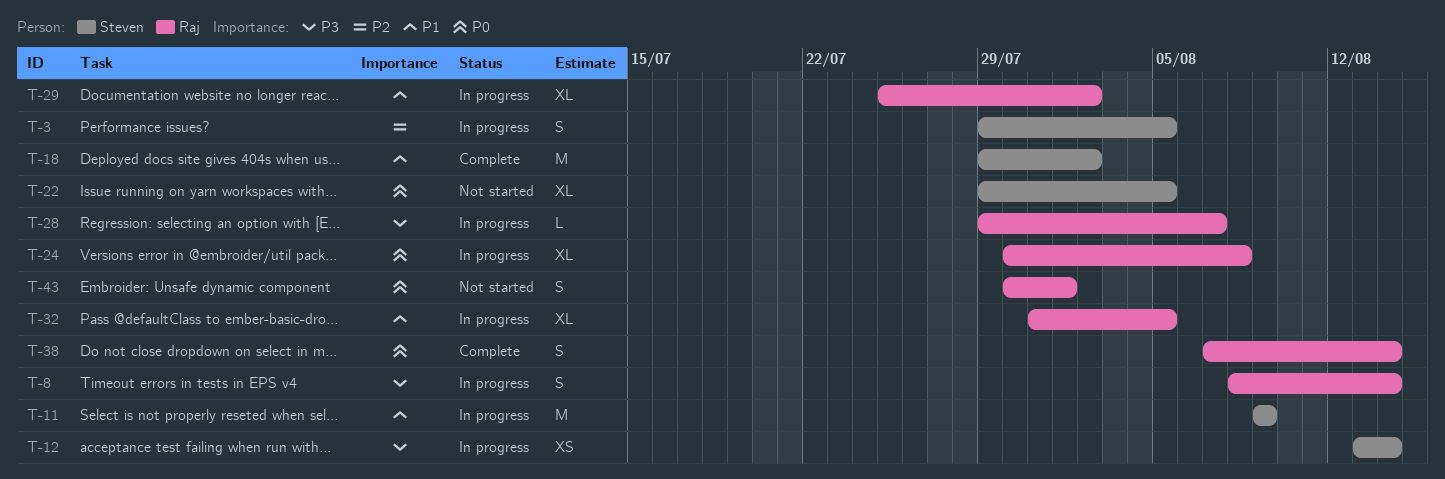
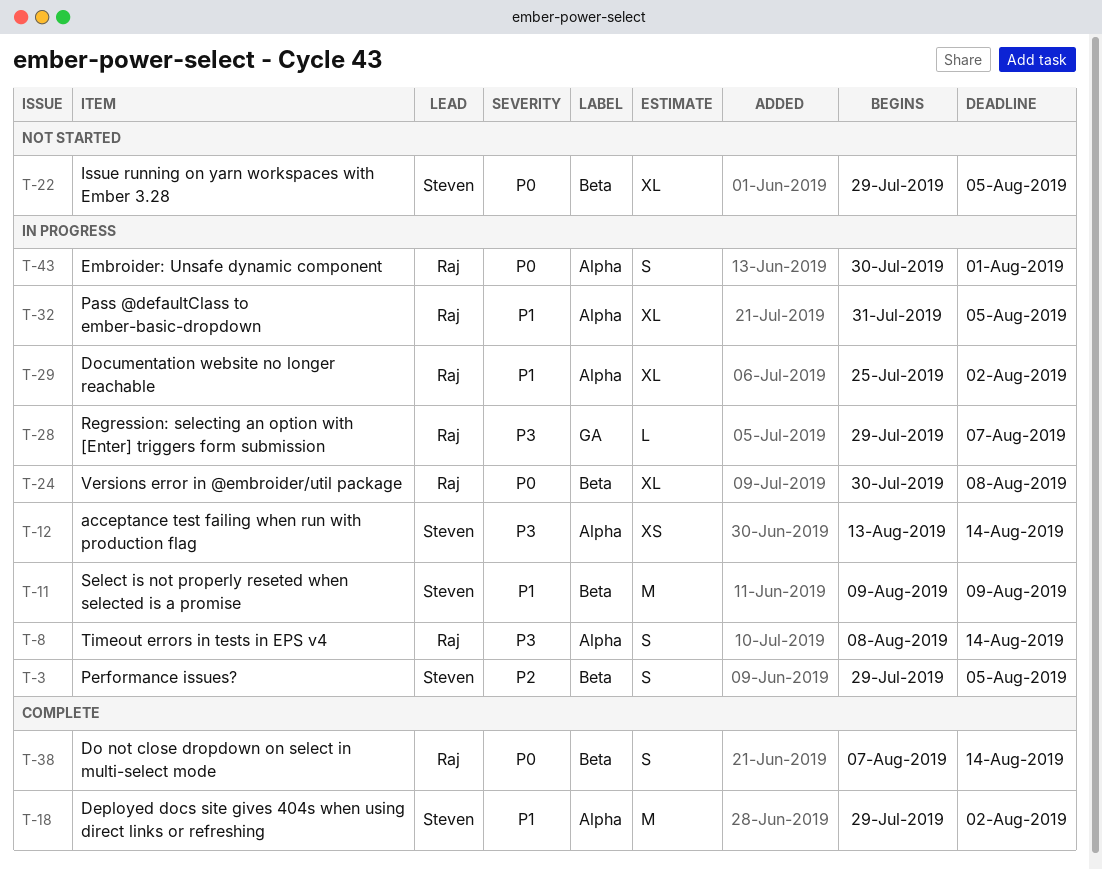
T-43, status: Not started -> In progress

